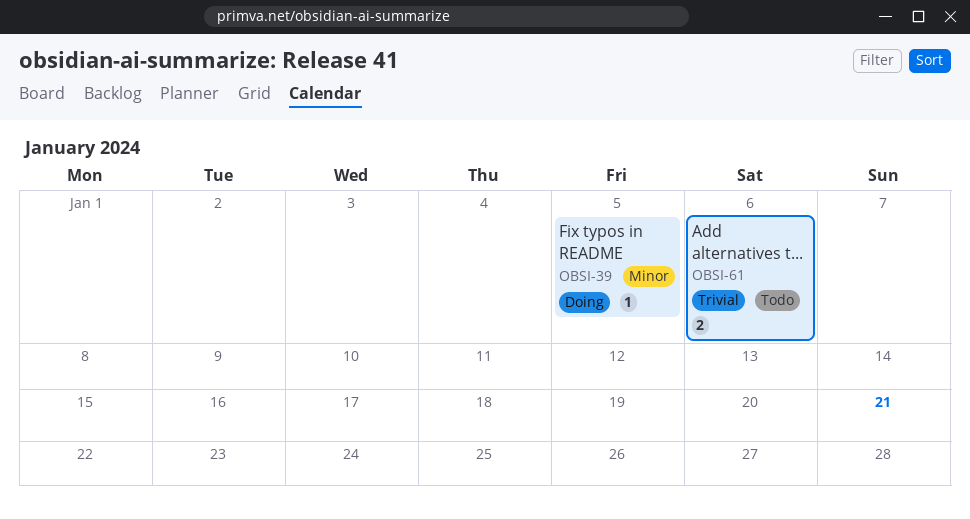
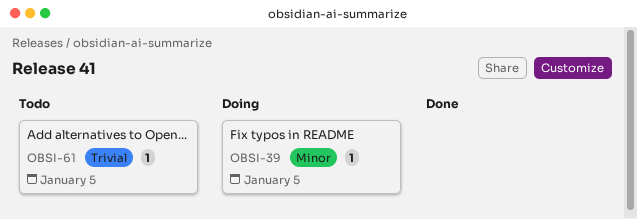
OBSI-61, estimate: 2 -> 1
OBSI-61, due: Jan 6 -> Jan 5

